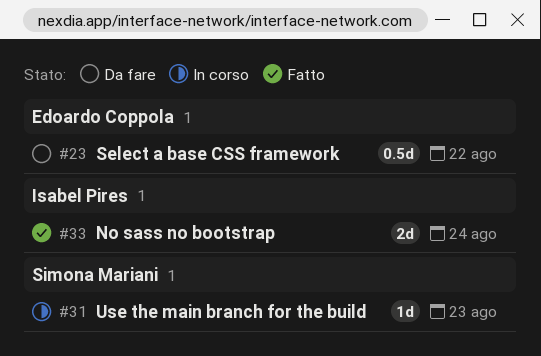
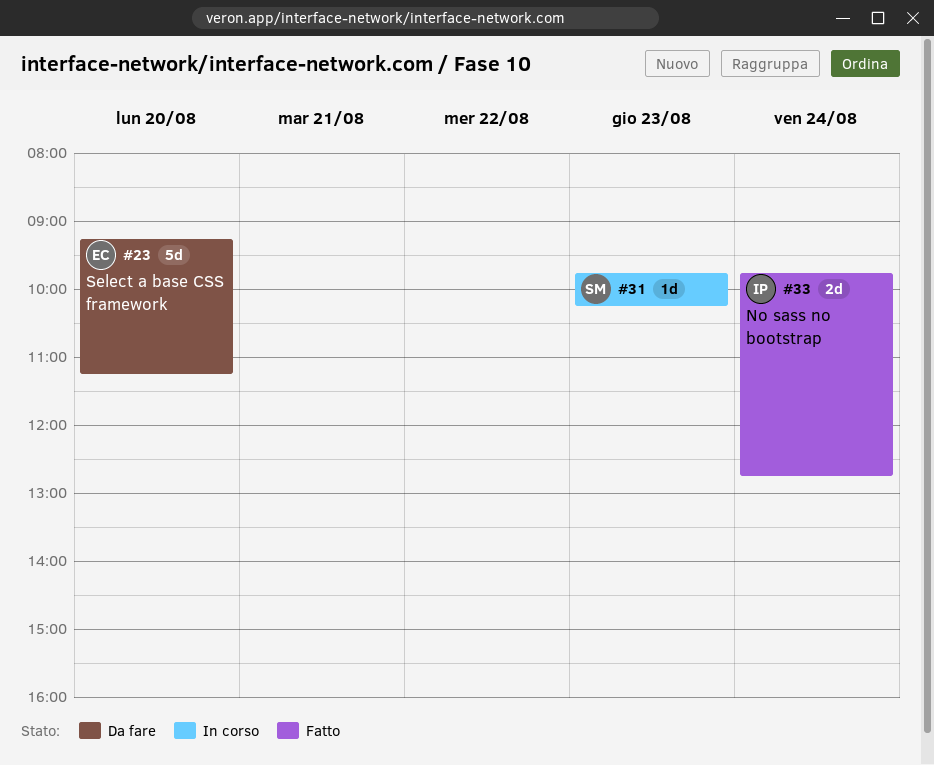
#23, estimate: 0.5d -> 5d
#23, day: Aug 22 -> Aug 20

